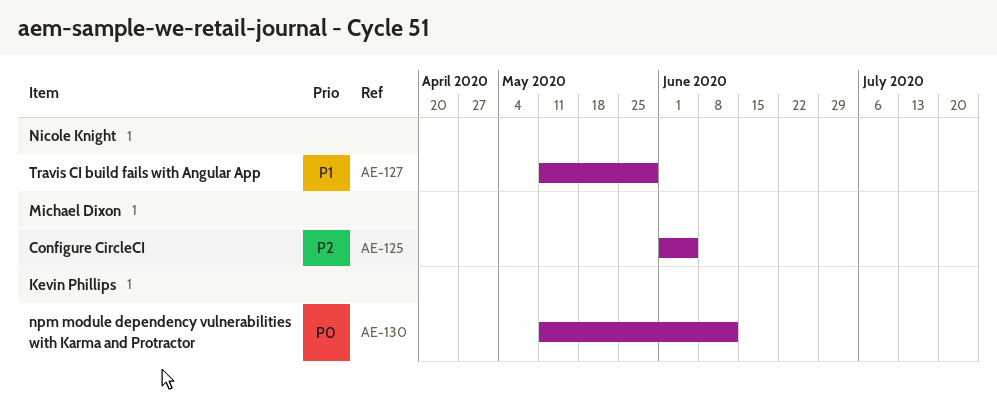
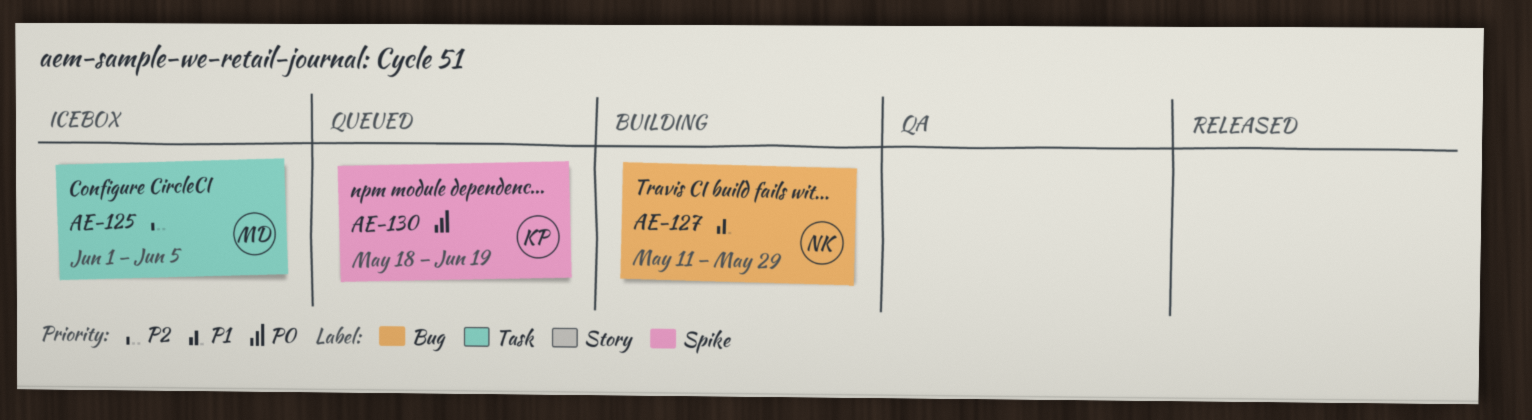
AE-130, start: May 11 -> May 18
AE-130, due: Jun 12 -> Jun 19

